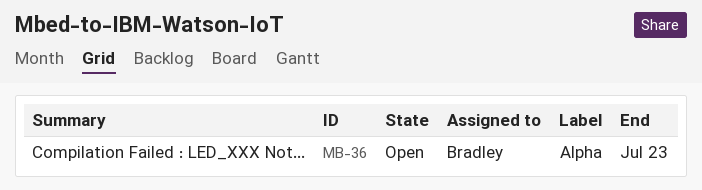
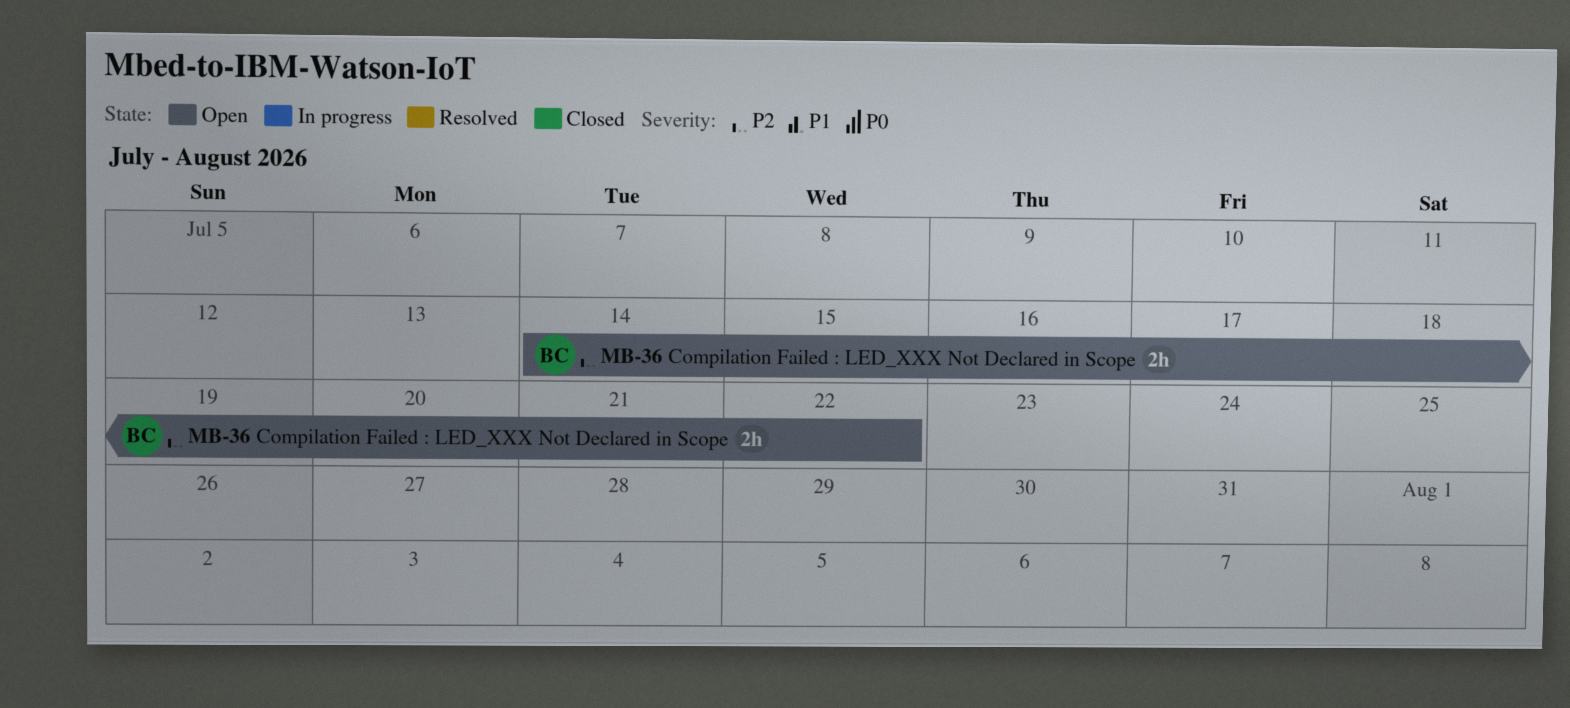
MB-36, due: Jul 23 -> Jul 22

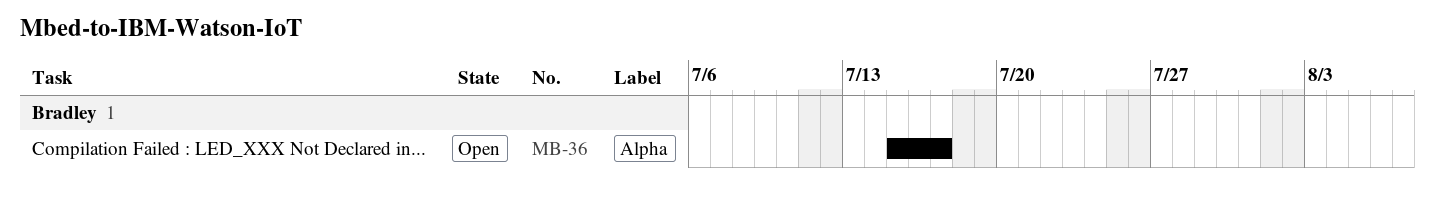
MB-36, start: Jul 14 -> Jul 15
MB-36, due: Jul 22 -> Jul 17

